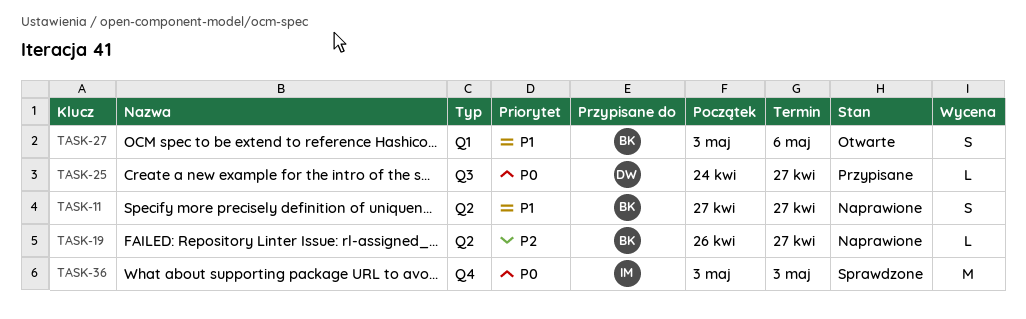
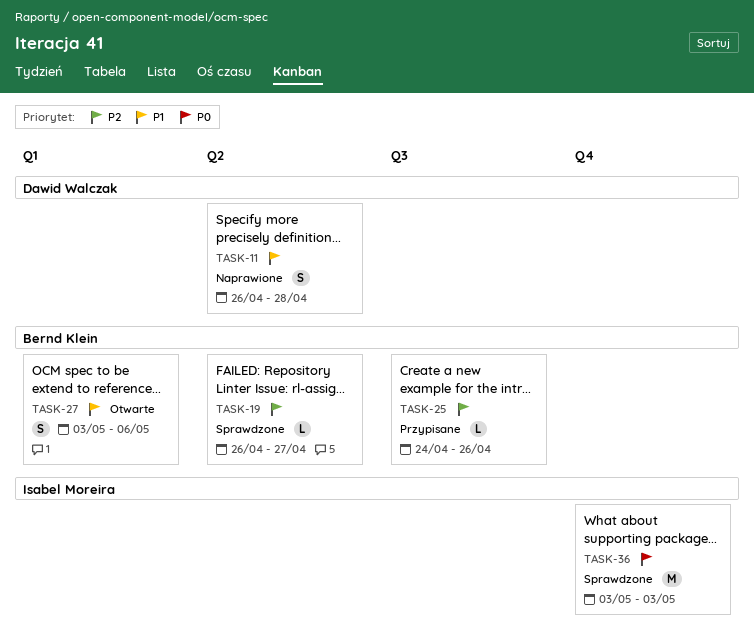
TASK-11, owner: Bernd Klein -> Dawid Walczak
TASK-11, start: Apr 27 -> Apr 26
TASK-11, due: Apr 27 -> Apr 28
TASK-19, status: Naprawione -> Sprawdzone
TASK-25, owner: Dawid Walczak -> Bernd Klein
TASK-25, priority: P0 -> P2
TASK-25, due: Apr 27 -> Apr 26

